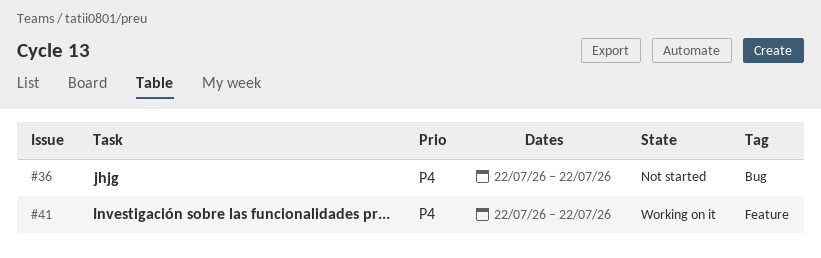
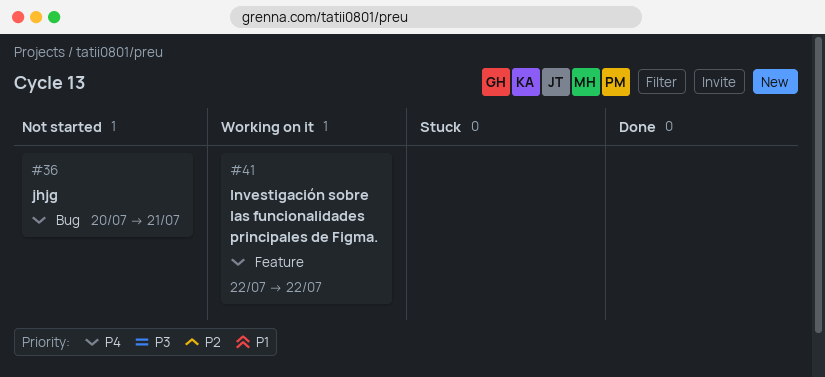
#36, start: Jul 22 -> Jul 20
#36, due: Jul 22 -> Jul 21

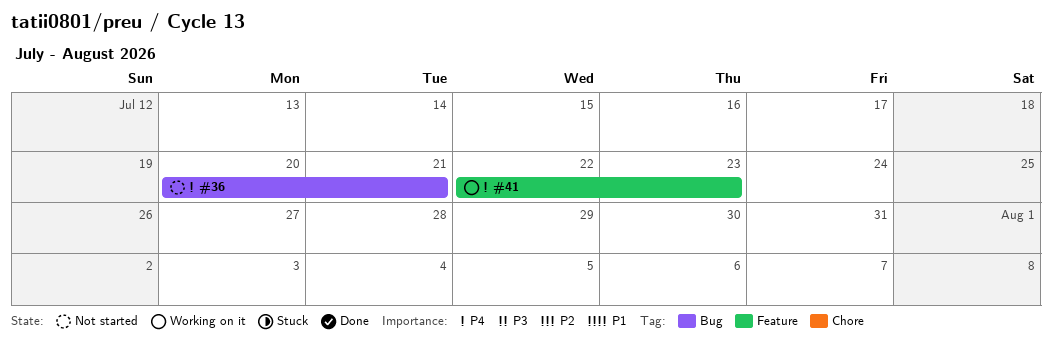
#41, due: Jul 22 -> Jul 23

